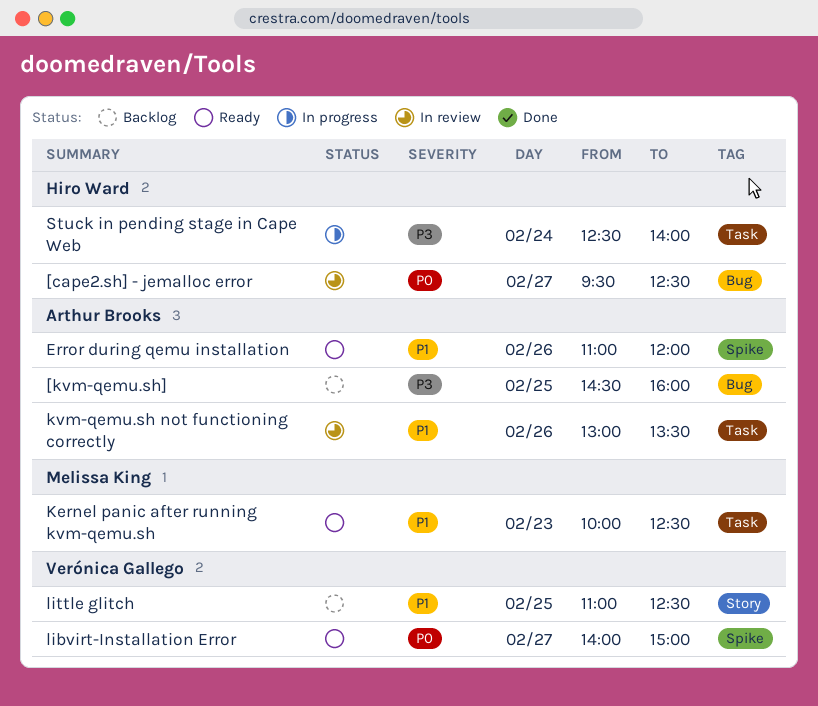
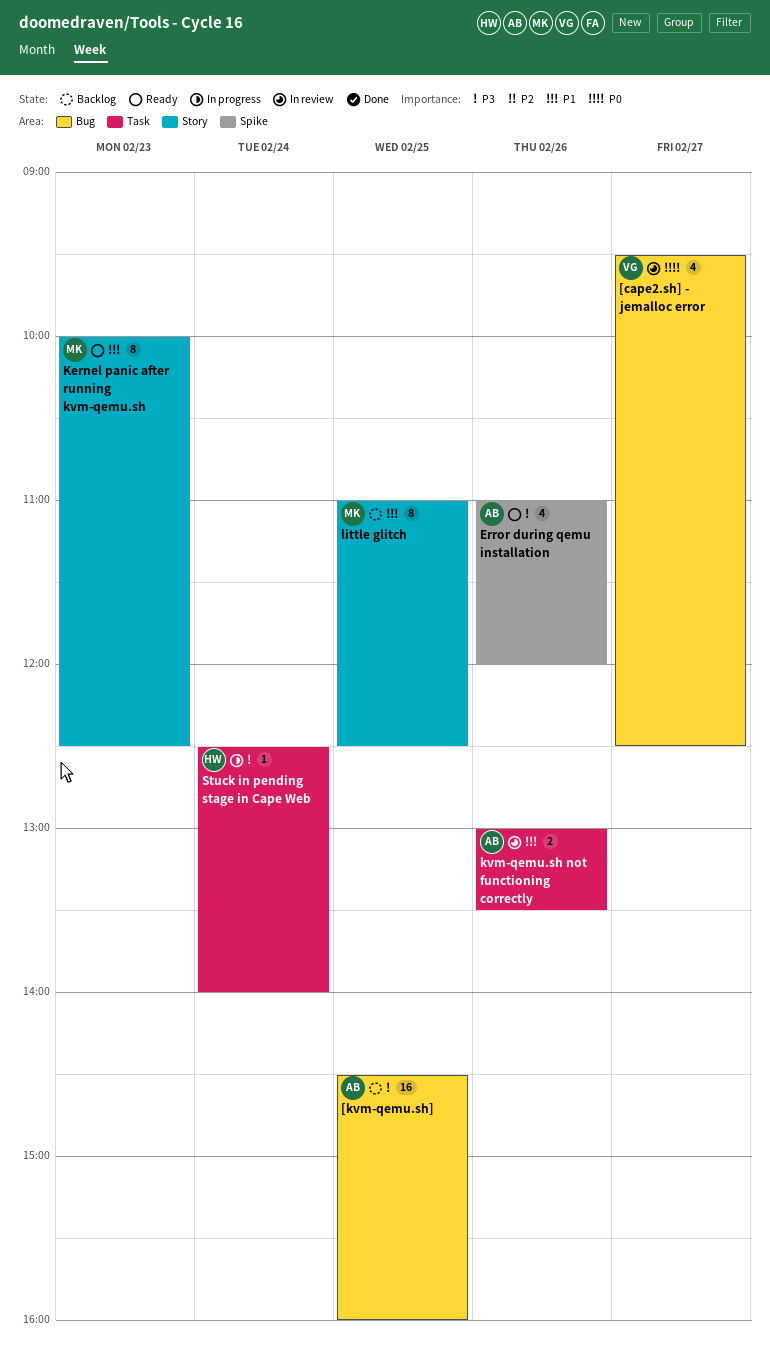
[cape2.sh] - jemalloc error, owner: Hiro Ward -> Verónica Gallego
Error during qemu installation, priority: P1 -> P3
Kernel panic after running kvm-qemu.sh, label: Task -> Story
libvirt-Installation Error: present -> none
little glitch, owner: Verónica Gallego -> Melissa King

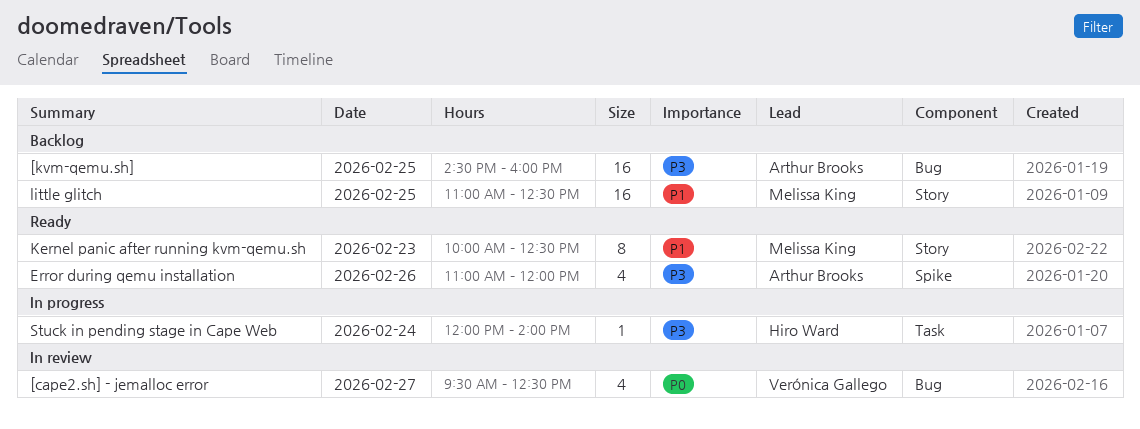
kvm-qemu.sh not functioning correctly: present -> none
little glitch, estimate: 8 -> 16
Stuck in pending stage in Cape Web, begins: 12:30 -> 12:00

